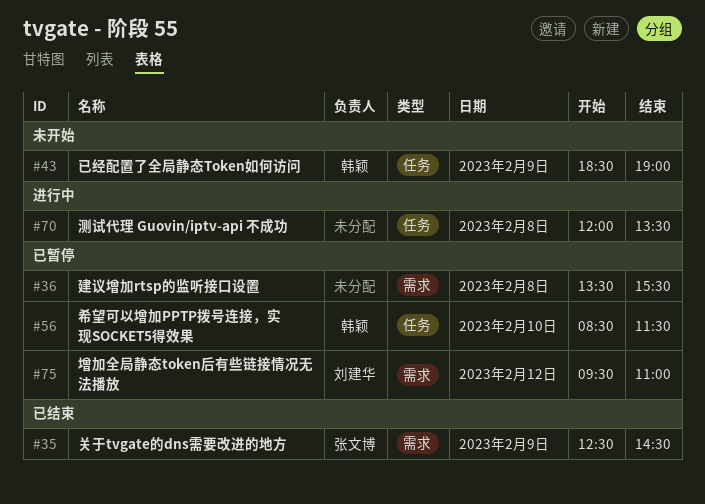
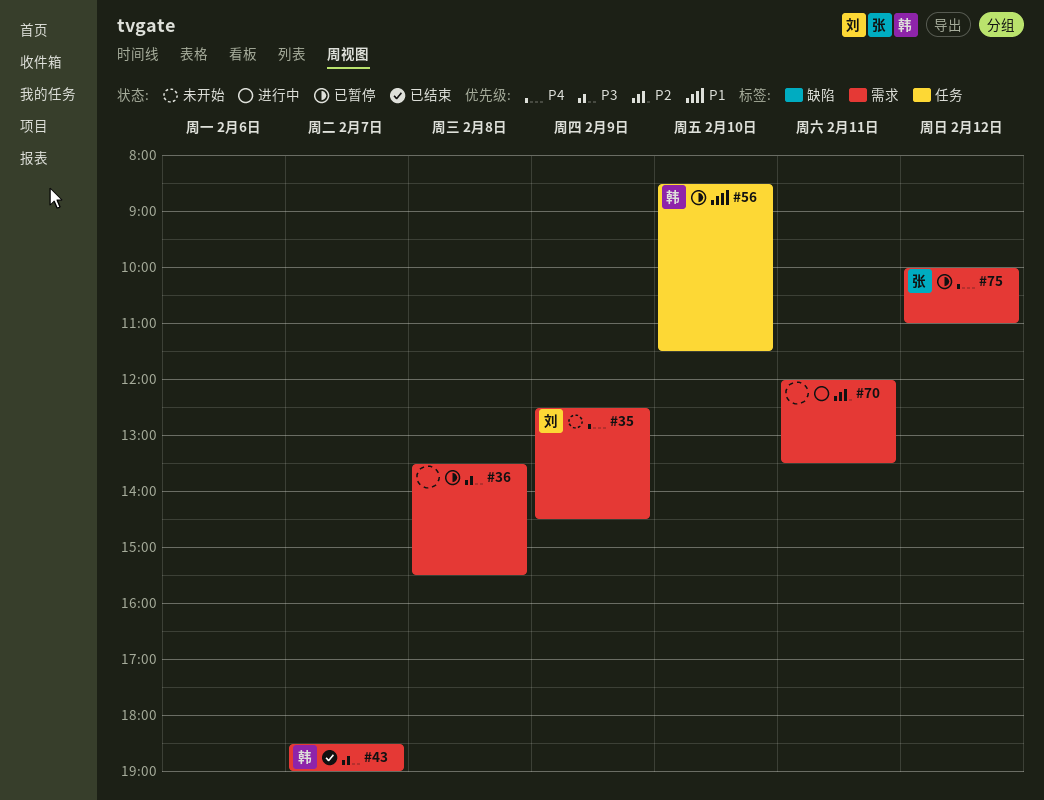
#35, status: 已结束 -> 未开始
#35, owner: 张文博 -> 刘建华
#43, status: 未开始 -> 已结束
#43, label: 任务 -> 需求
#43, day: Feb 9 -> Feb 7
#70, label: 任务 -> 需求
#70, day: Feb 8 -> Feb 11
#75, owner: 刘建华 -> 张文博
#75, begins: 09:30 -> 10:00

